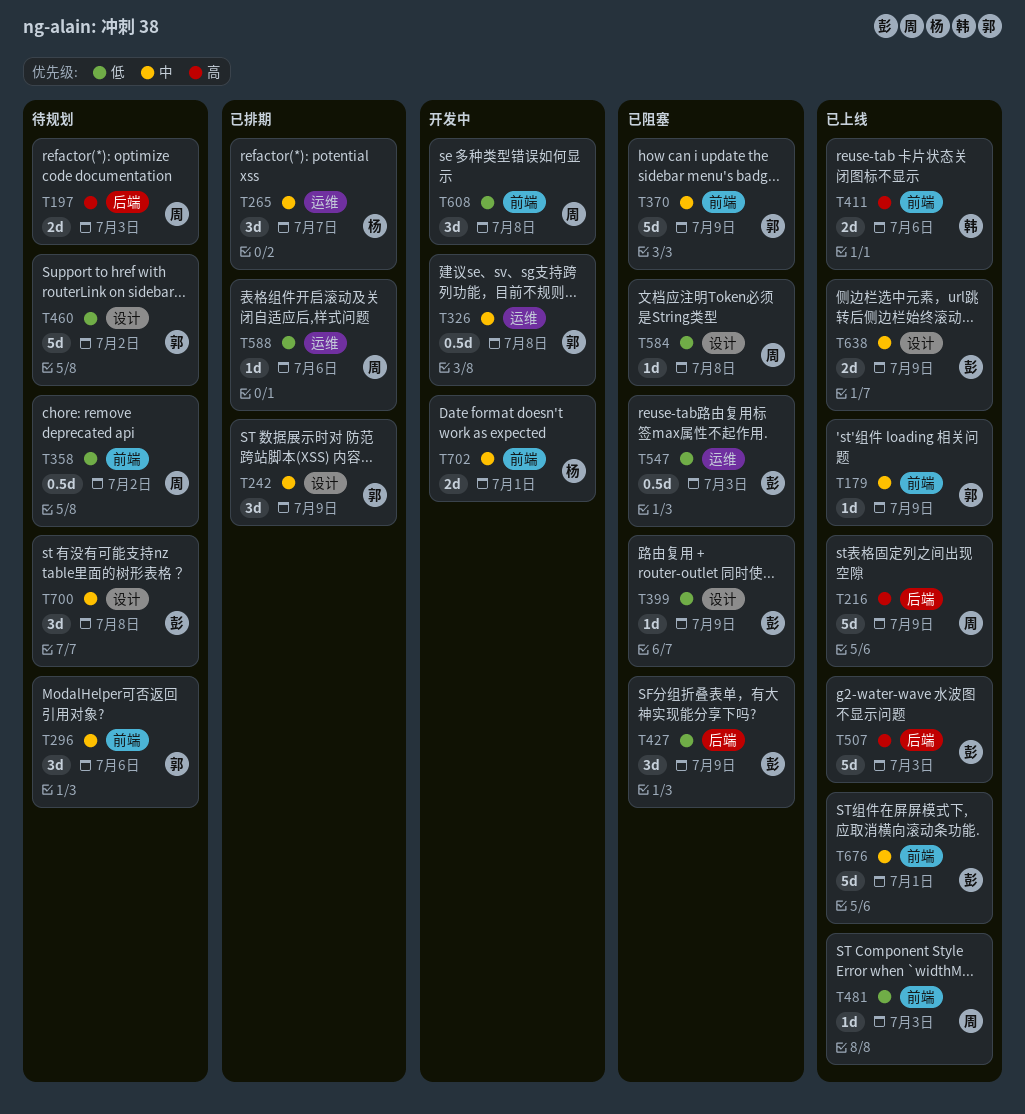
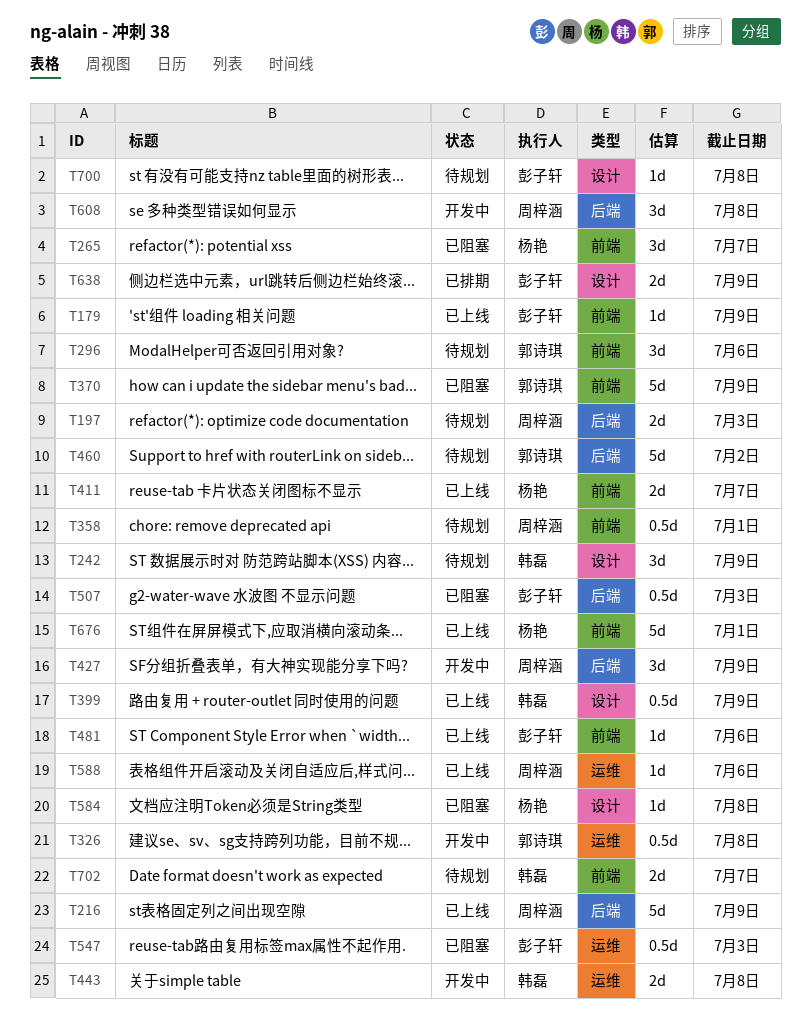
T179, owner: 郭诗琪 -> 彭子轩
T242, status: 已排期 -> 待规划
T242, owner: 郭诗琪 -> 韩磊
T265, status: 已排期 -> 已阻塞
T265, label: 运维 -> 前端
T358, due: Jul 2 -> Jul 1
T399, status: 已阻塞 -> 已上线
T399, owner: 彭子轩 -> 韩磊
T399, estimate: 1d -> 0.5d
T411, owner: 韩磊 -> 杨艳
T411, due: Jul 6 -> Jul 7
T427, status: 已阻塞 -> 开发中
T427, owner: 彭子轩 -> 周梓涵
T443: none -> present
T460, label: 设计 -> 后端
T481, owner: 周梓涵 -> 彭子轩
T481, due: Jul 3 -> Jul 6
T507, status: 已上线 -> 已阻塞
T507, estimate: 5d -> 0.5d
T584, owner: 周梓涵 -> 杨艳
T588, status: 已排期 -> 已上线
T608, label: 前端 -> 后端
T638, status: 已上线 -> 已排期
T676, owner: 彭子轩 -> 杨艳
T700, estimate: 3d -> 1d
T702, status: 开发中 -> 待规划
T702, owner: 杨艳 -> 韩磊
T702, due: Jul 1 -> Jul 7

